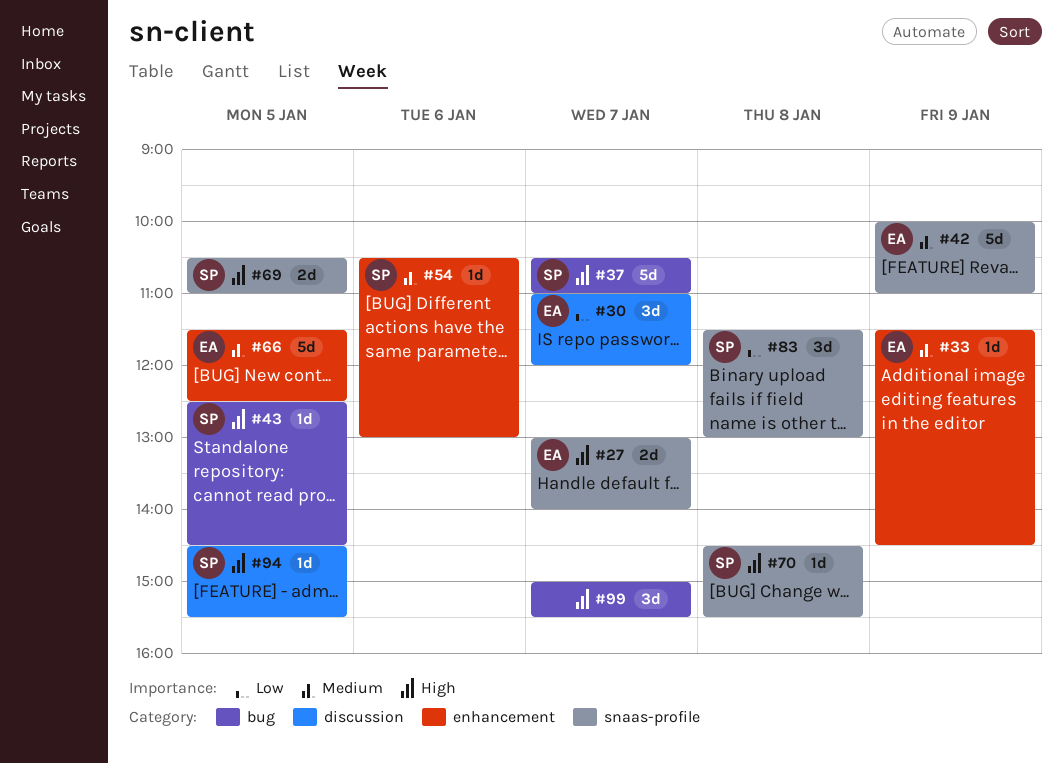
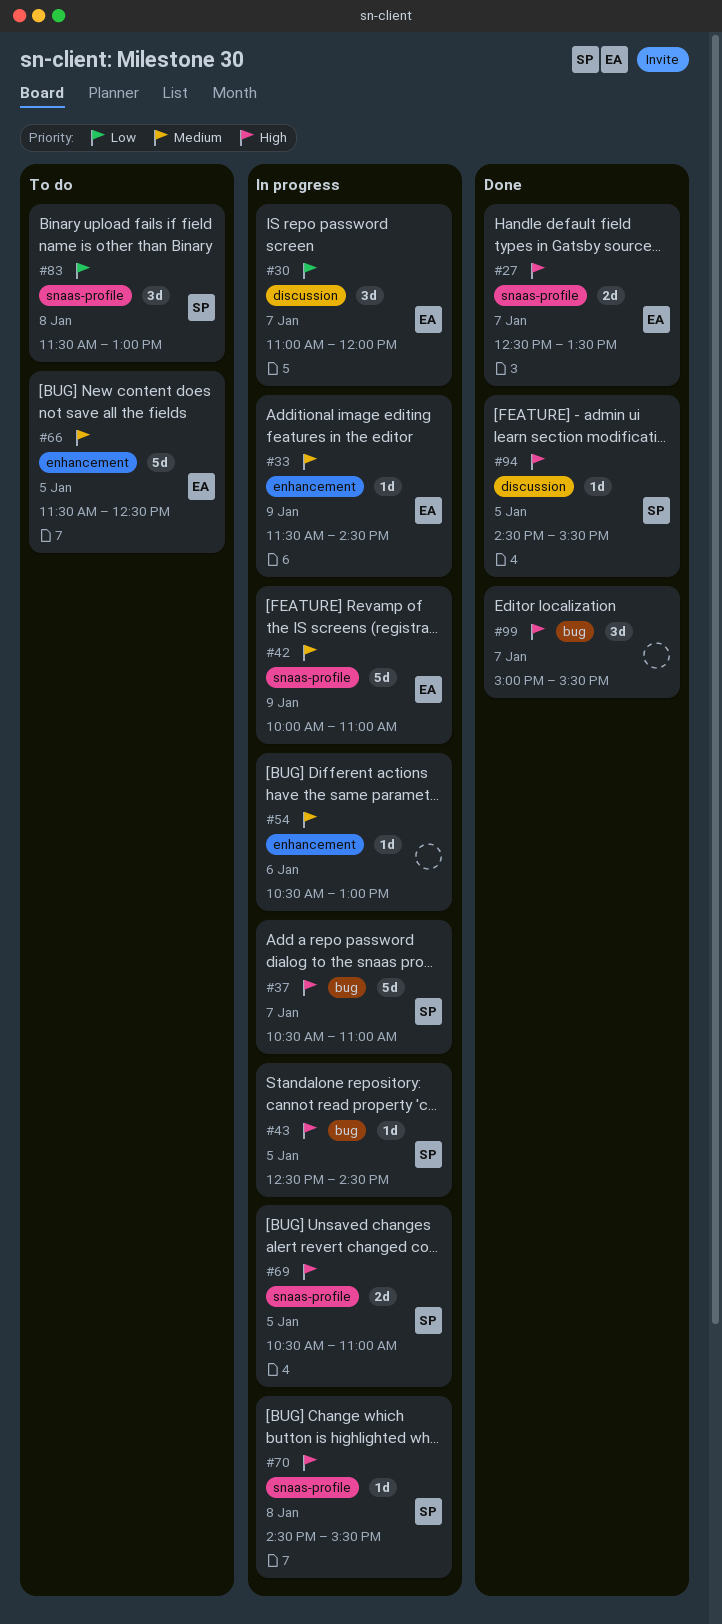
#27, begins: 13:00 -> 12:30
#27, ends: 14:00 -> 13:30
#54, owner: SP -> none

